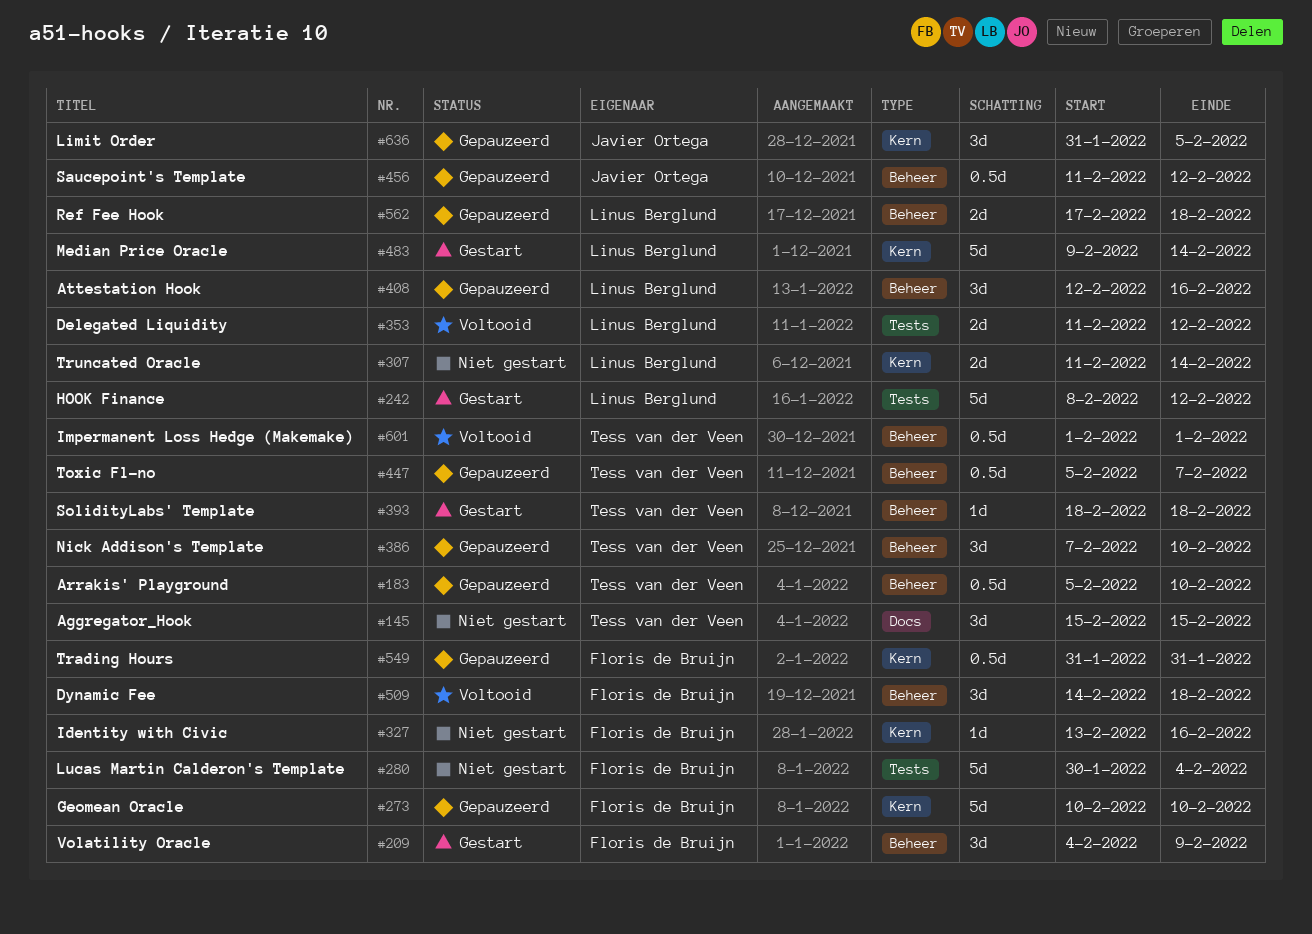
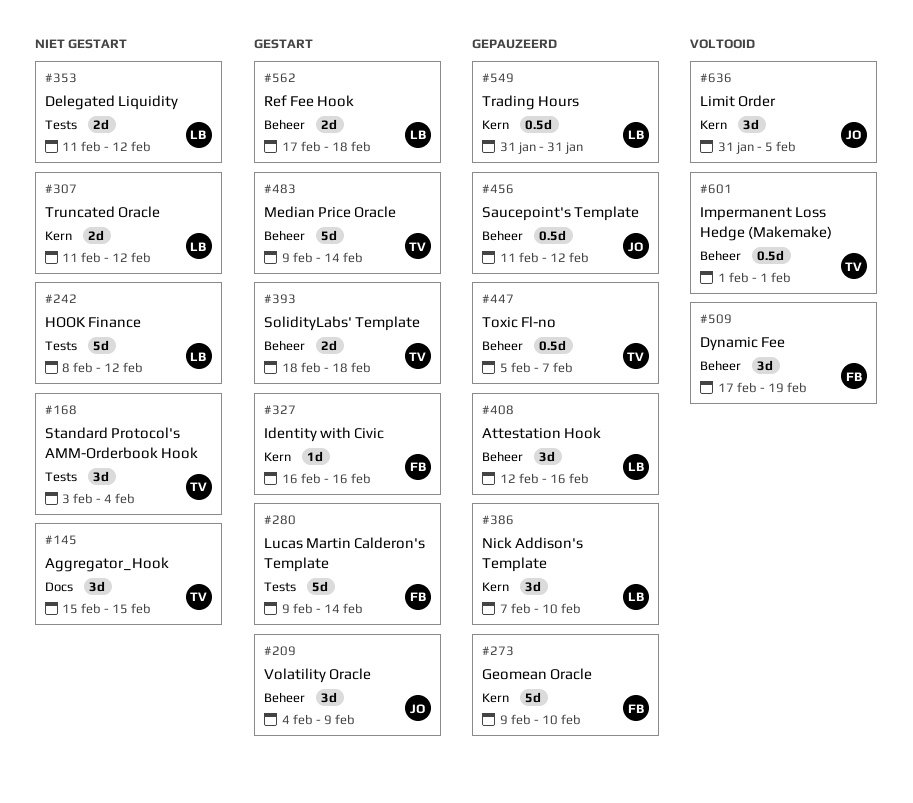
#168: none -> present
#183: present -> none
#209, owner: Floris de Bruijn -> Javier Ortega
#242, status: Gestart -> Niet gestart
#273, start: Feb 10 -> Feb 9
#280, status: Niet gestart -> Gestart
#280, start: Jan 30 -> Feb 9
#280, due: Feb 4 -> Feb 14
#307, due: Feb 14 -> Feb 12
#327, status: Niet gestart -> Gestart
#327, start: Feb 13 -> Feb 16
#353, status: Voltooid -> Niet gestart
#386, owner: Tess van der Veen -> Linus Berglund
#386, label: Beheer -> Kern
#393, estimate: 1d -> 2d
#483, owner: Linus Berglund -> Tess van der Veen
#483, label: Kern -> Beheer
#509, start: Feb 14 -> Feb 17
#509, due: Feb 18 -> Feb 19
#549, owner: Floris de Bruijn -> Linus Berglund
#562, status: Gepauzeerd -> Gestart
#636, status: Gepauzeerd -> Voltooid

